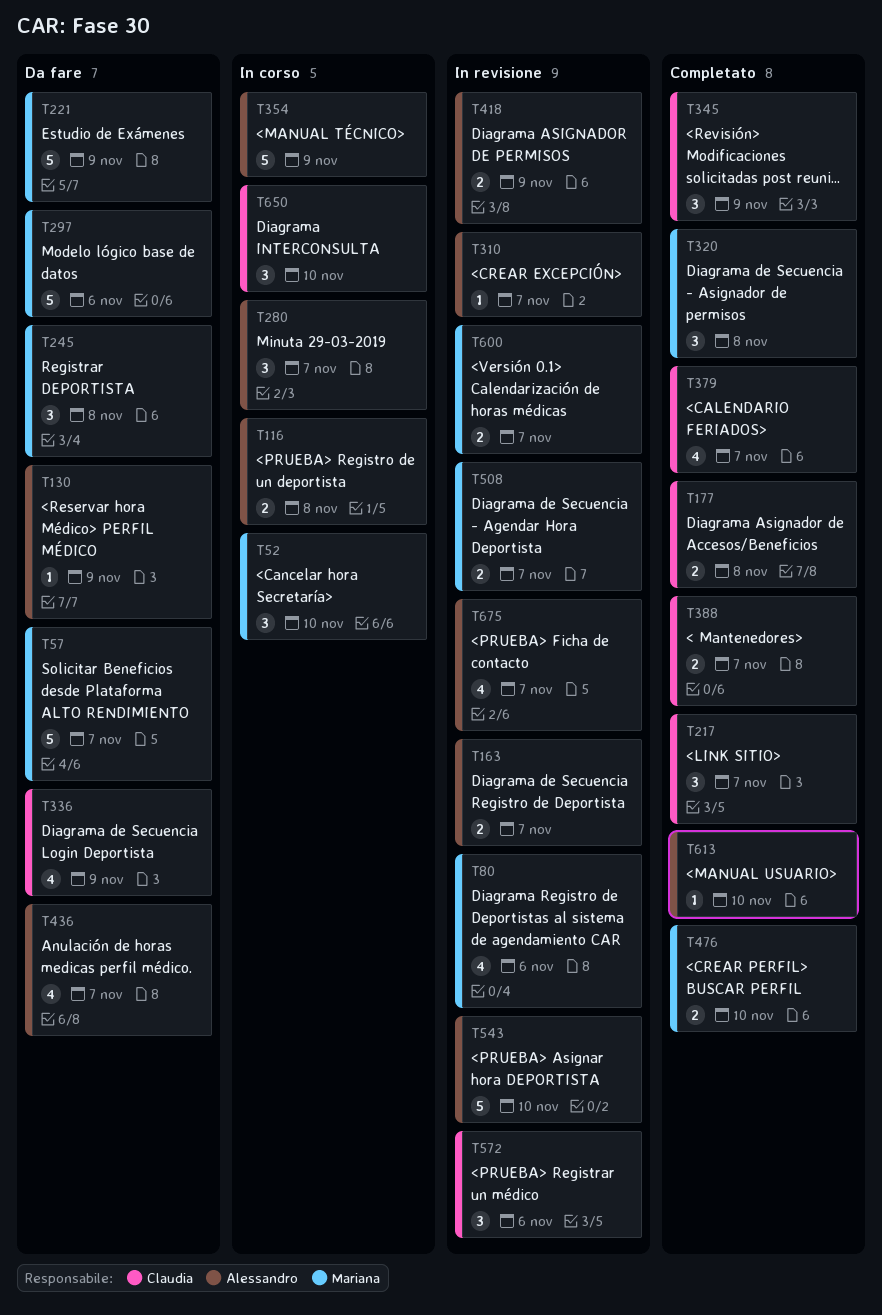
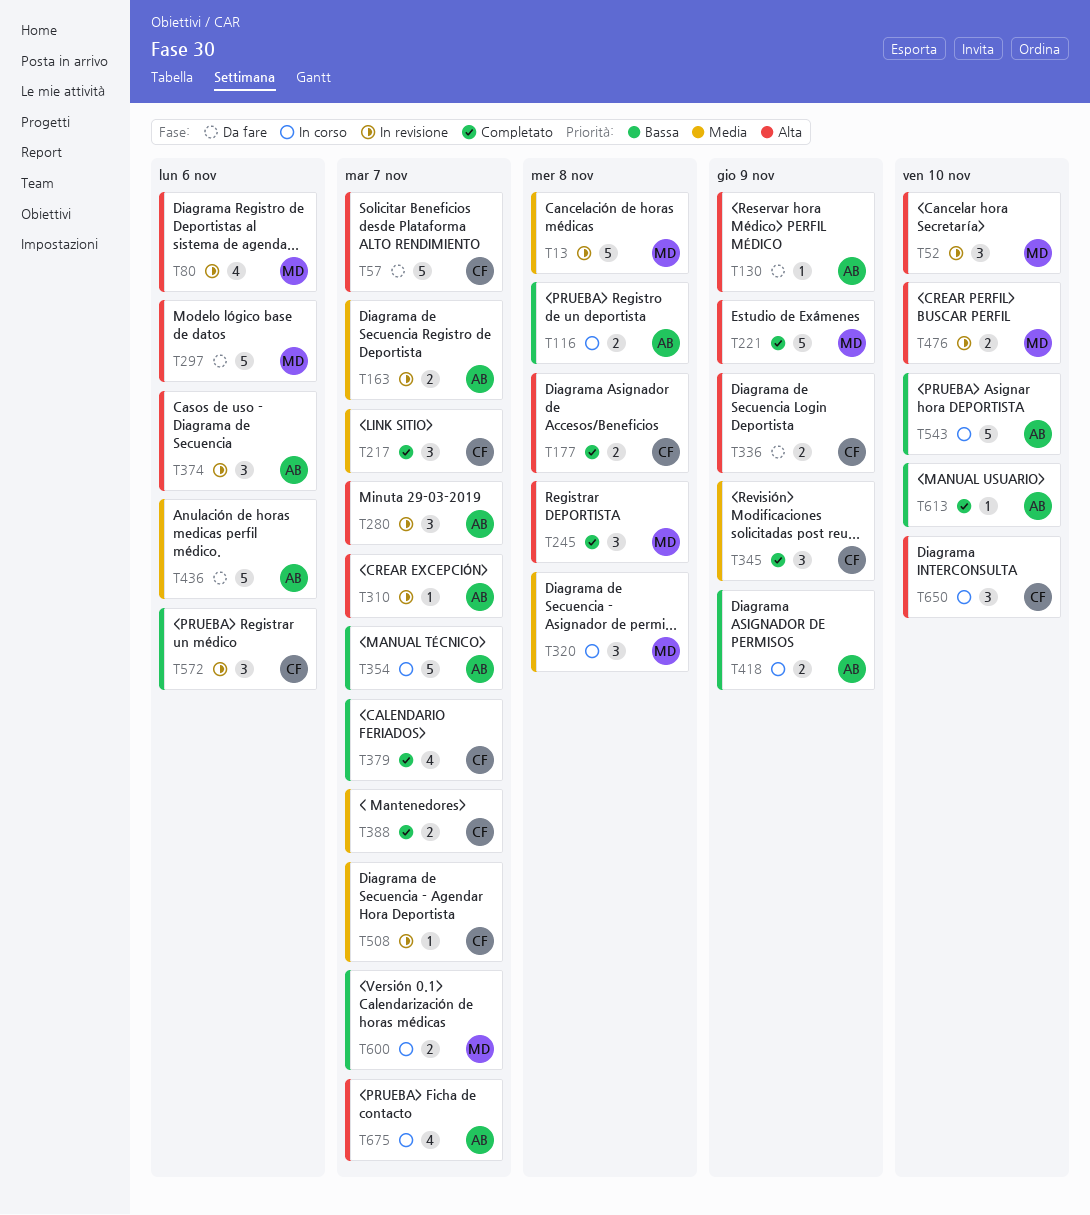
T13: none -> present
T52, status: In corso -> In revisione
T57, owner: Mariana -> Claudia
T221, status: Da fare -> Completato
T245, status: Da fare -> Completato
T280, status: In corso -> In revisione
T320, status: Completato -> In corso
T336, estimate: 4 -> 2
T354, due: Nov 9 -> Nov 7
T374: none -> present
T418, status: In revisione -> In corso
T436, estimate: 4 -> 5
T436, due: Nov 7 -> Nov 6
T476, status: Completato -> In revisione
T508, owner: Mariana -> Claudia
T508, estimate: 2 -> 1
T543, status: In revisione -> In corso
T600, status: In revisione -> In corso
T675, status: In revisione -> In corso

